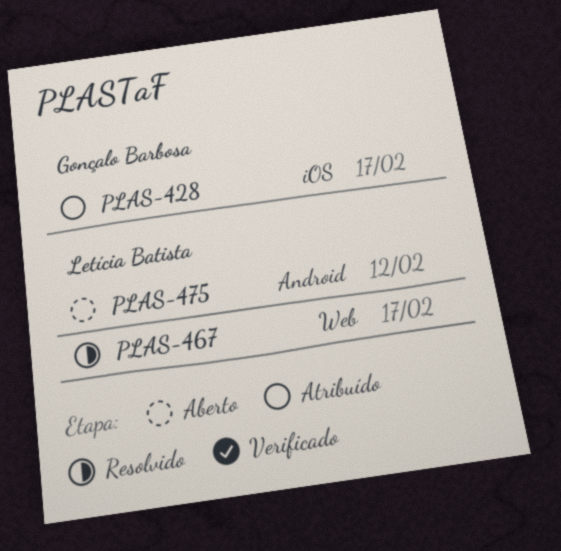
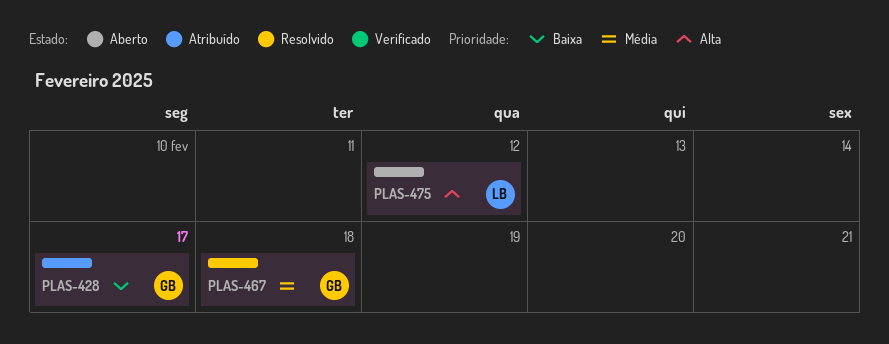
PLAS-467, owner: Letícia Batista -> Gonçalo Barbosa
PLAS-467, due: Feb 17 -> Feb 18

